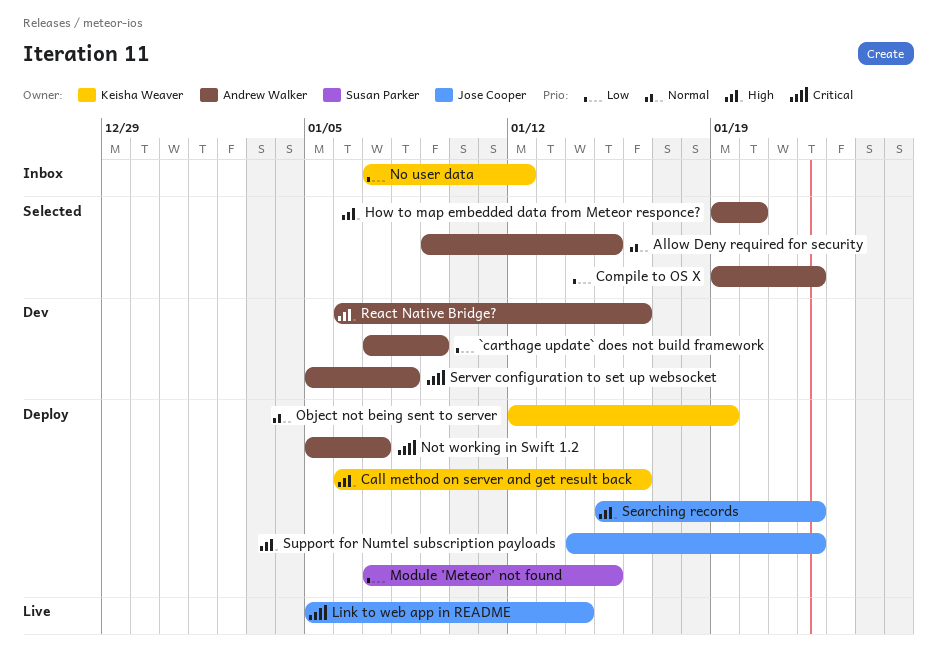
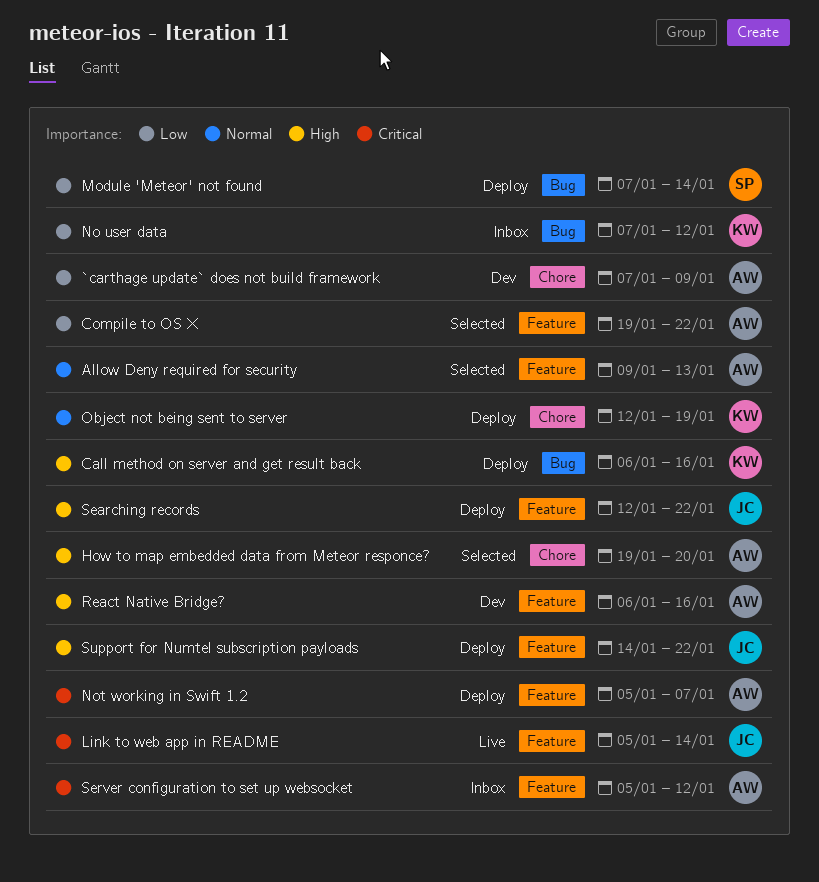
Allow Deny required for security, due: Jan 15 -> Jan 13
Module 'Meteor' not found, due: Jan 15 -> Jan 14
Searching records, start: Jan 15 -> Jan 12
Server configuration to set up websocket, status: Dev -> Inbox
Server configuration to set up websocket, due: Jan 8 -> Jan 12

